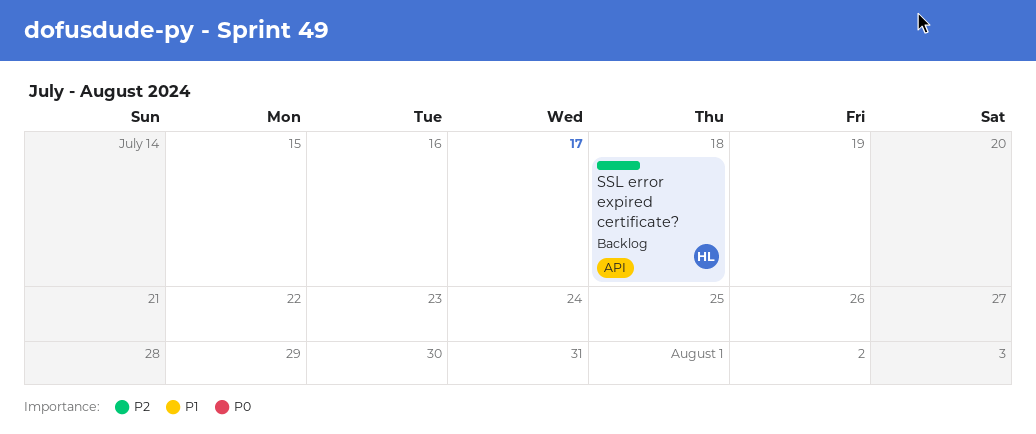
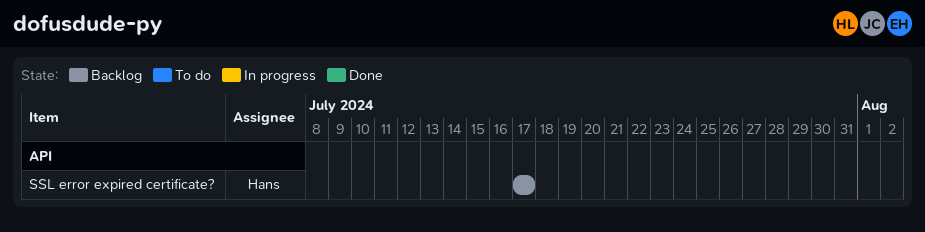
SSL error expired certificate?, due: Jul 18 -> Jul 17

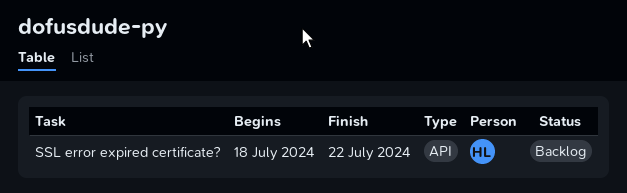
SSL error expired certificate?, start: Jul 17 -> Jul 18
SSL error expired certificate?, due: Jul 17 -> Jul 22

